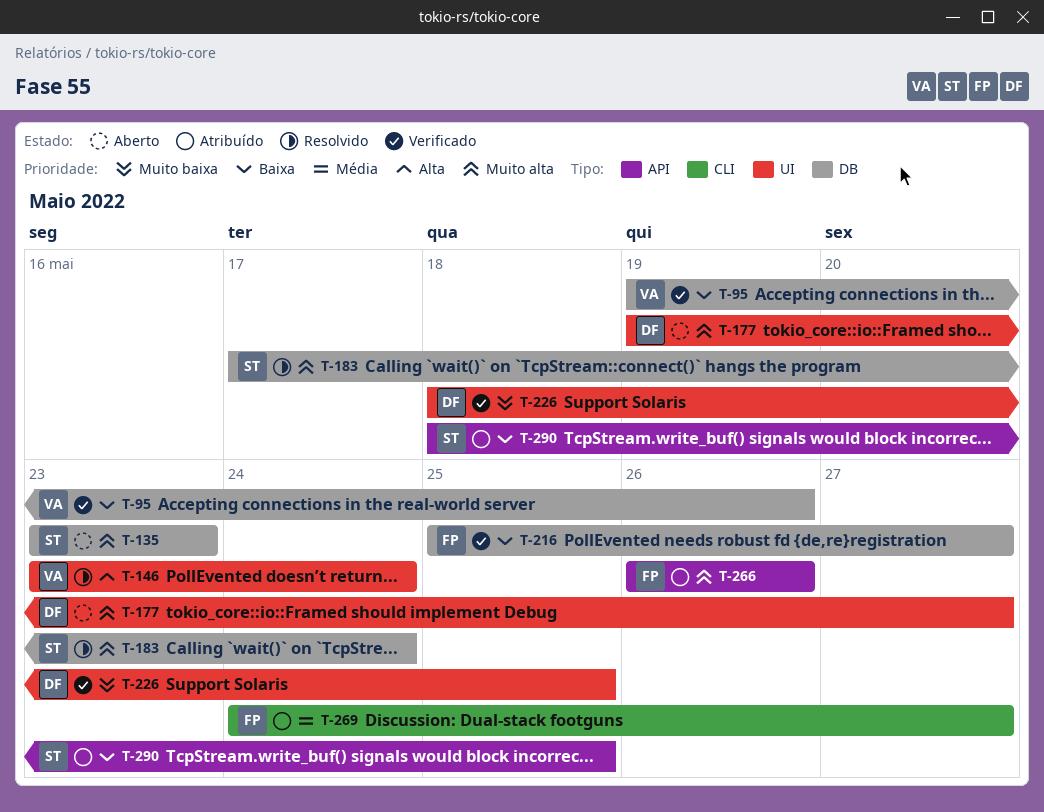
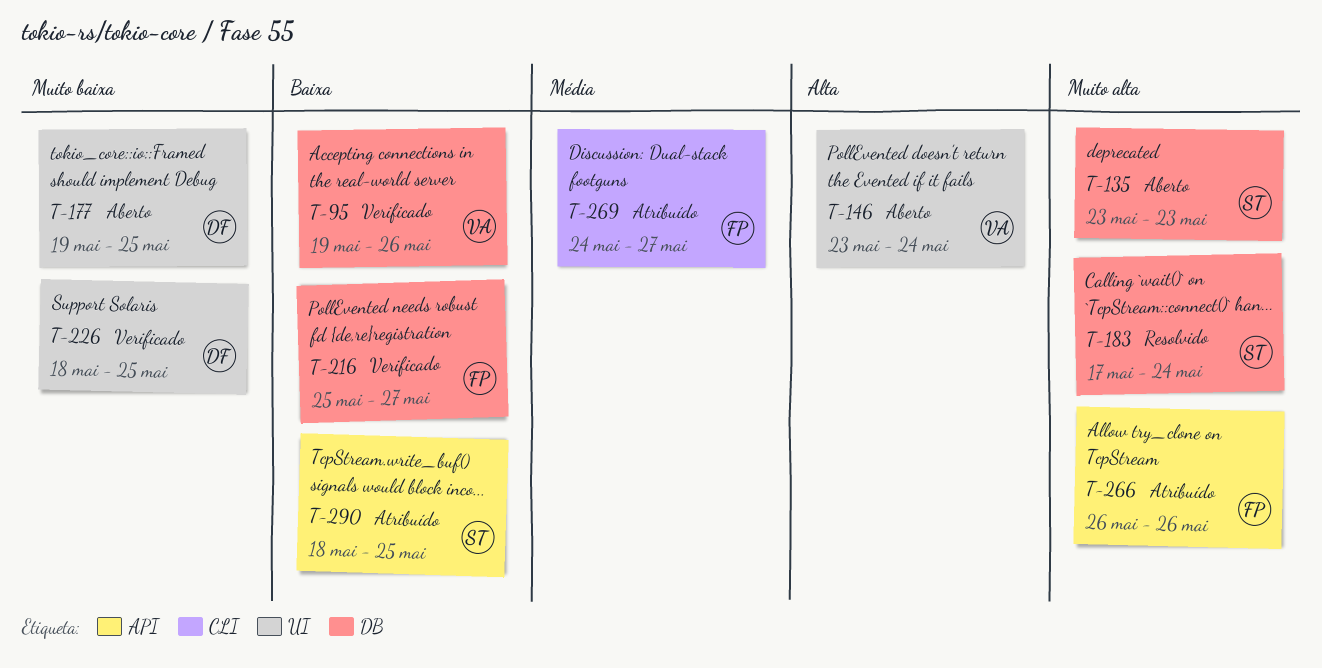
T-146, status: Resolvido -> Aberto
T-177, priority: Muito alta -> Muito baixa
T-177, due: May 27 -> May 25

